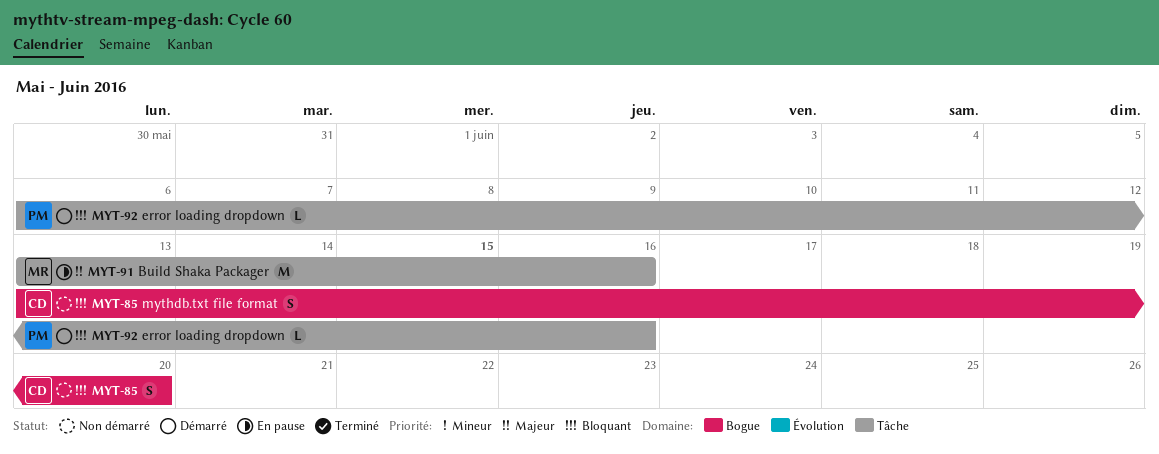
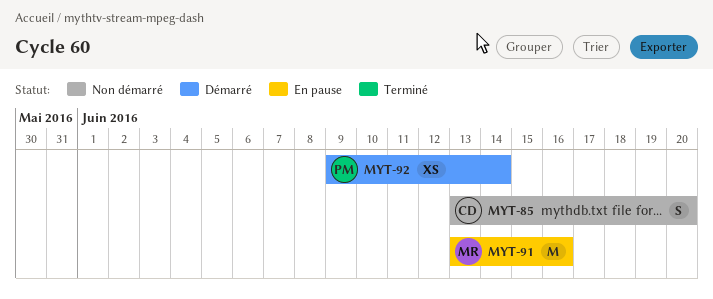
MYT-92, estimate: L -> XS
MYT-92, start: Jun 6 -> Jun 9
MYT-92, due: Jun 16 -> Jun 14

